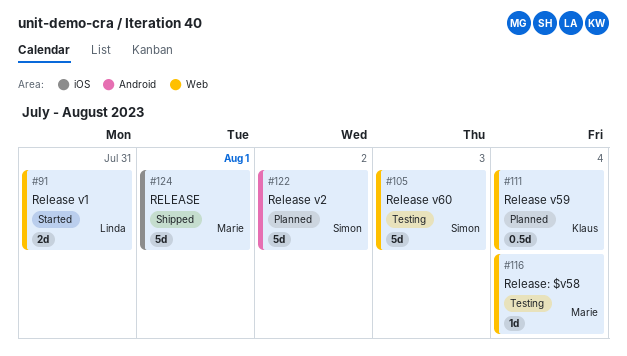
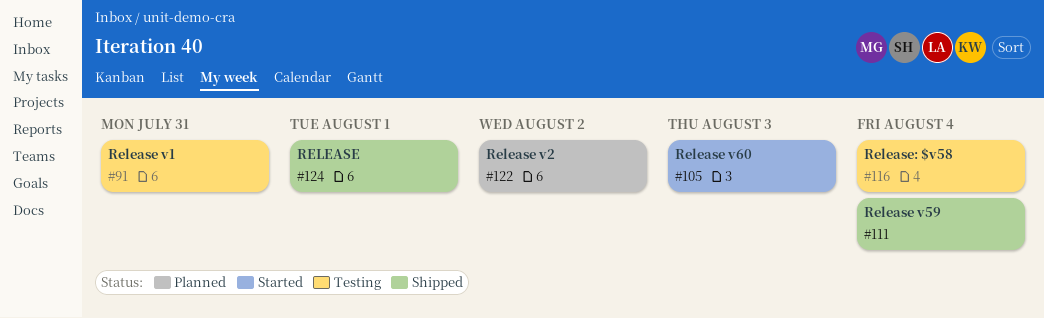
#91, status: Started -> Testing
#105, status: Testing -> Started
#111, status: Planned -> Shipped

